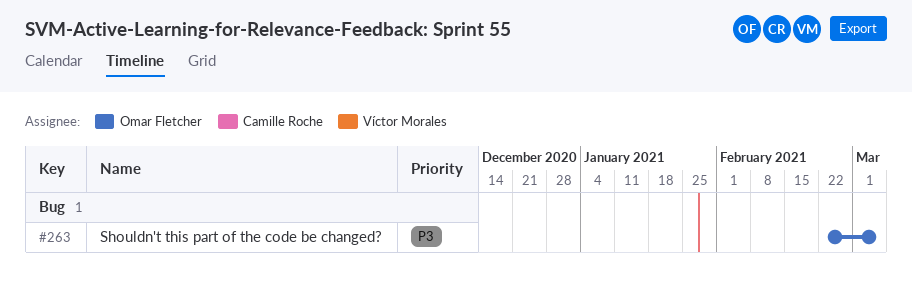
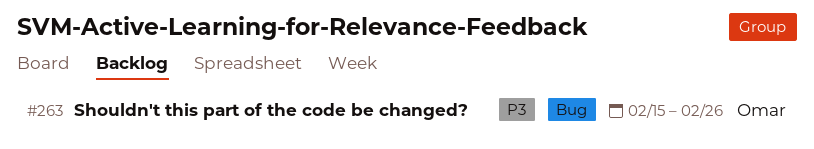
#263, start: Feb 22 -> Feb 15
#263, due: Mar 5 -> Feb 26

